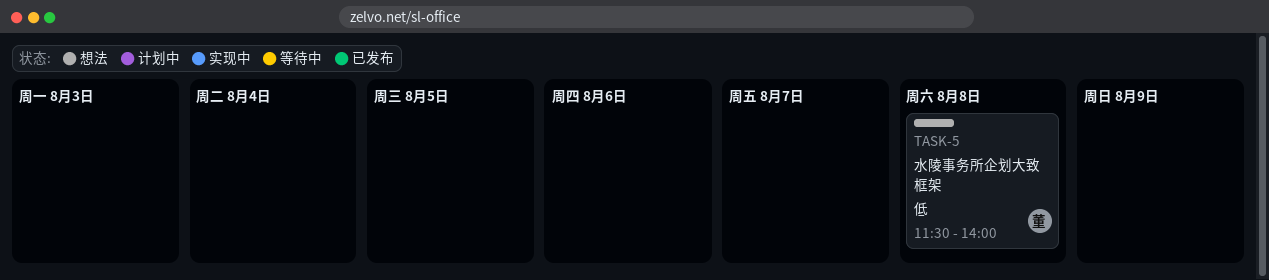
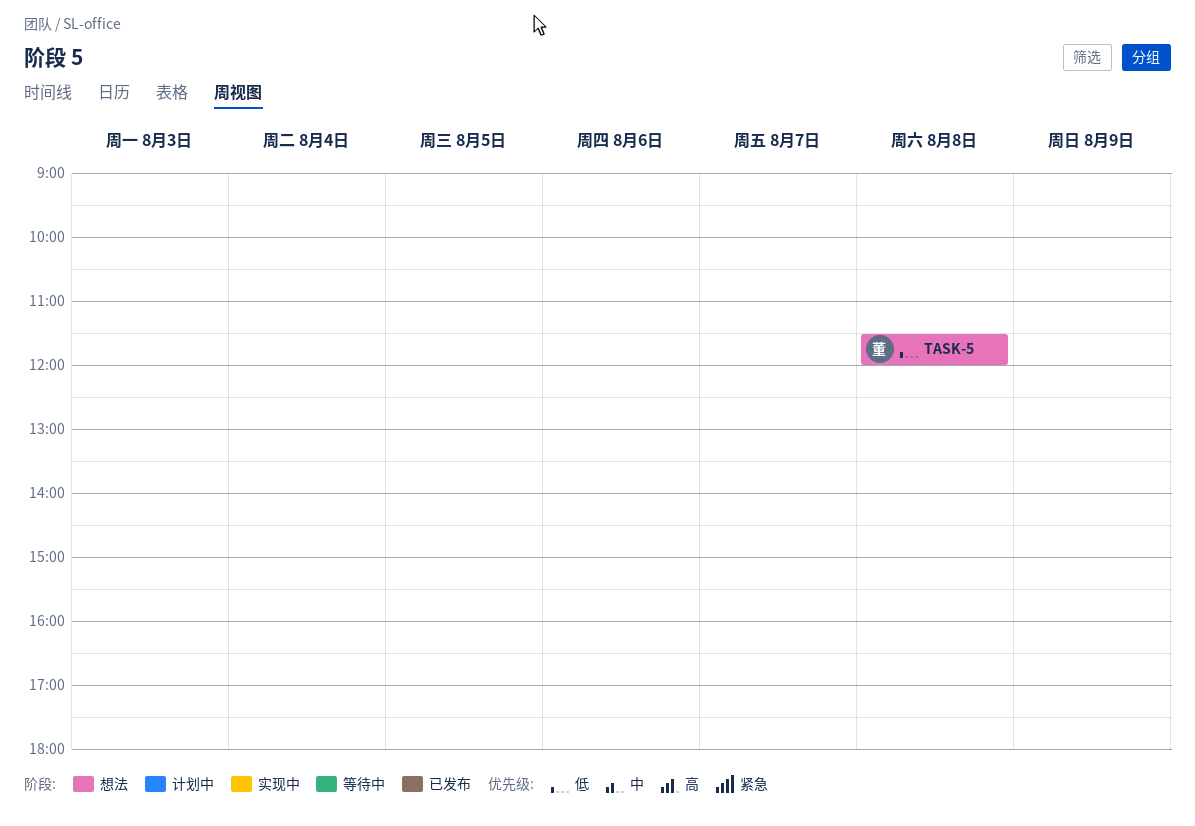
TASK-5, ends: 14:00 -> 12:00

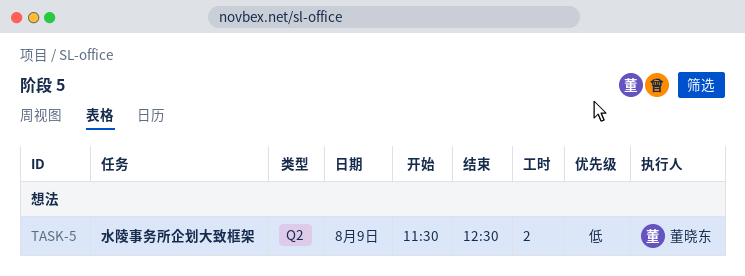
TASK-5, day: Aug 8 -> Aug 9
TASK-5, ends: 12:00 -> 12:30

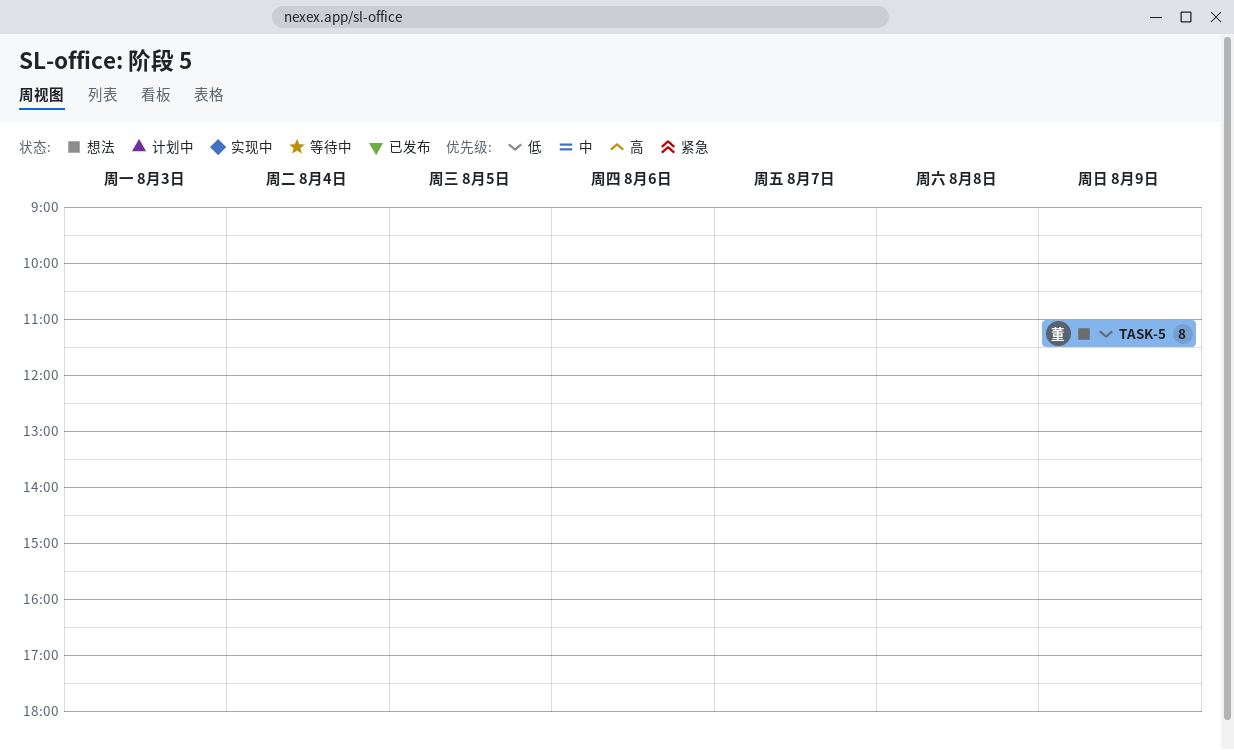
TASK-5, estimate: 2 -> 8
TASK-5, begins: 11:30 -> 11:00
TASK-5, ends: 12:30 -> 11:30

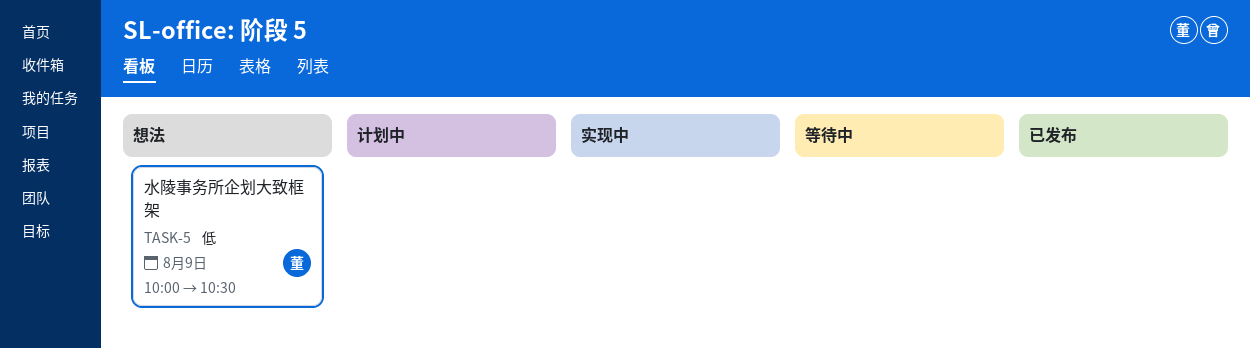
TASK-5, begins: 11:00 -> 10:00
TASK-5, ends: 11:30 -> 10:30

